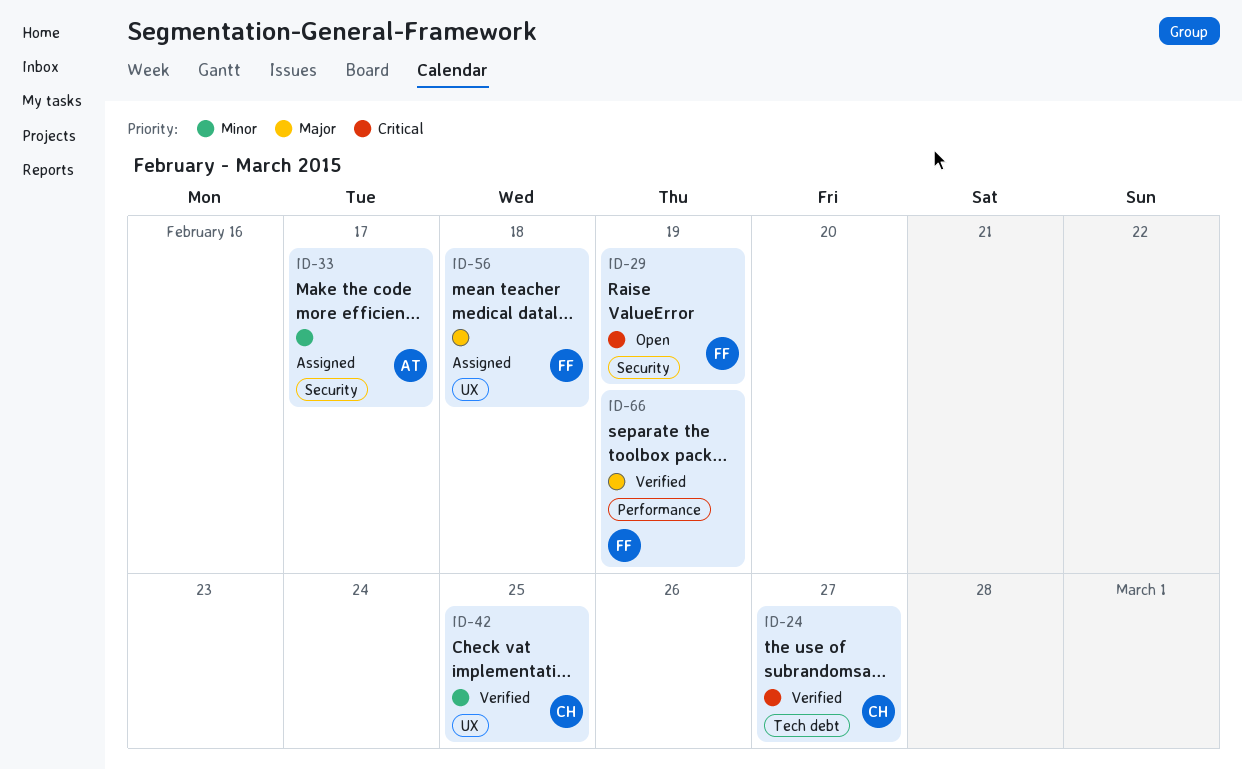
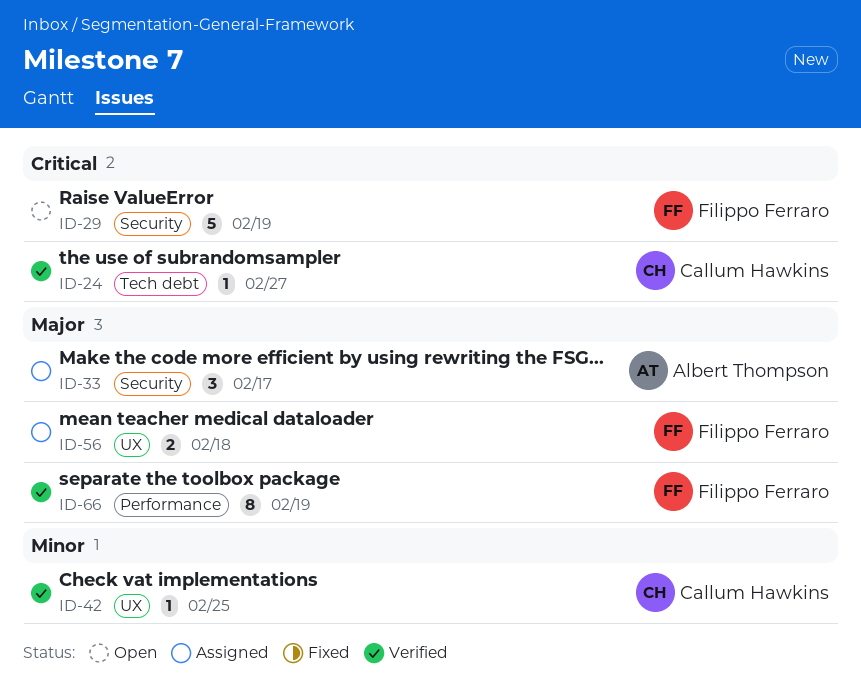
ID-33, priority: Minor -> Major

